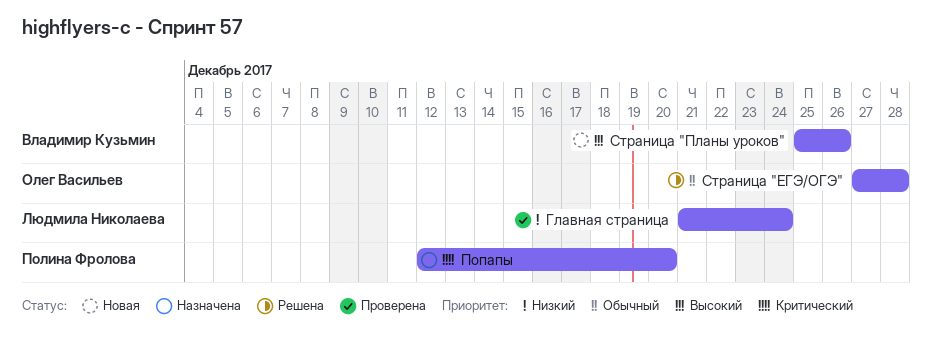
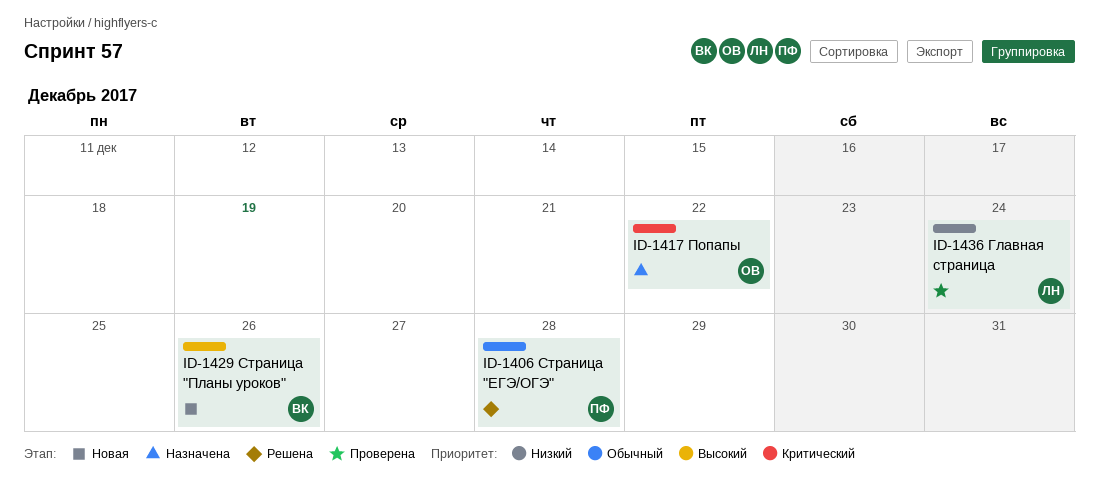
Попапы, owner: Полина Фролова -> Олег Васильев
Попапы, due: Dec 20 -> Dec 22
Страница "ЕГЭ/ОГЭ", owner: Олег Васильев -> Полина Фролова

